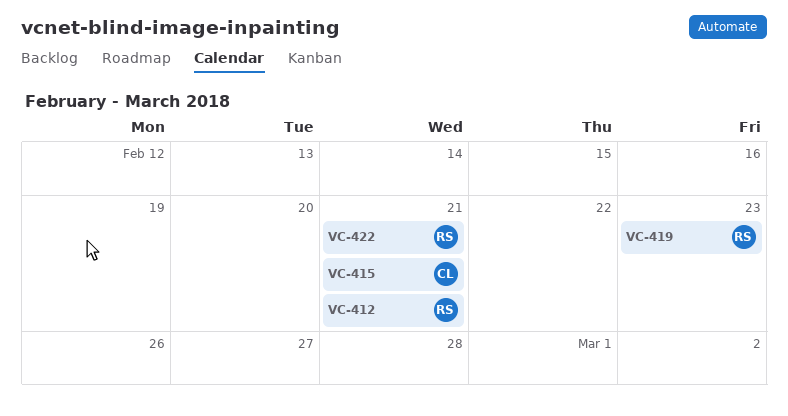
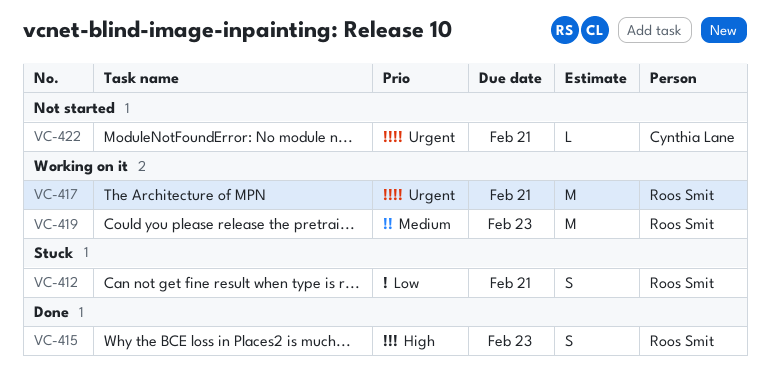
VC-415, owner: Cynthia Lane -> Roos Smit
VC-415, due: Feb 21 -> Feb 23
VC-417: none -> present
VC-422, owner: Roos Smit -> Cynthia Lane

